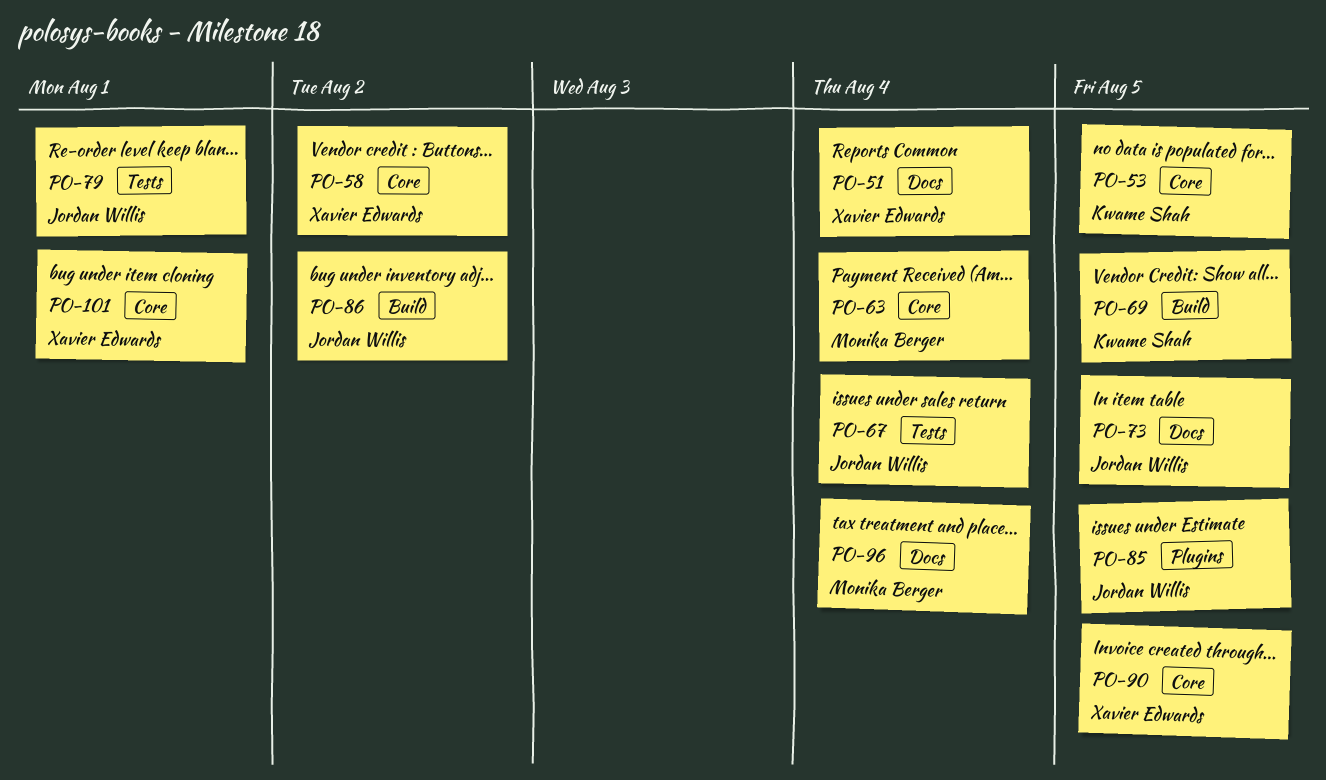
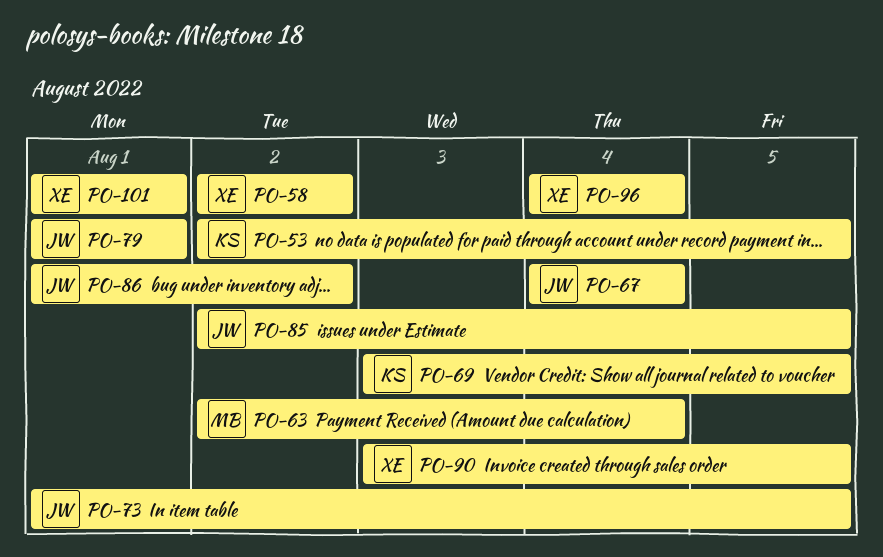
PO-51: present -> none
PO-96, owner: Monika Berger -> Xavier Edwards

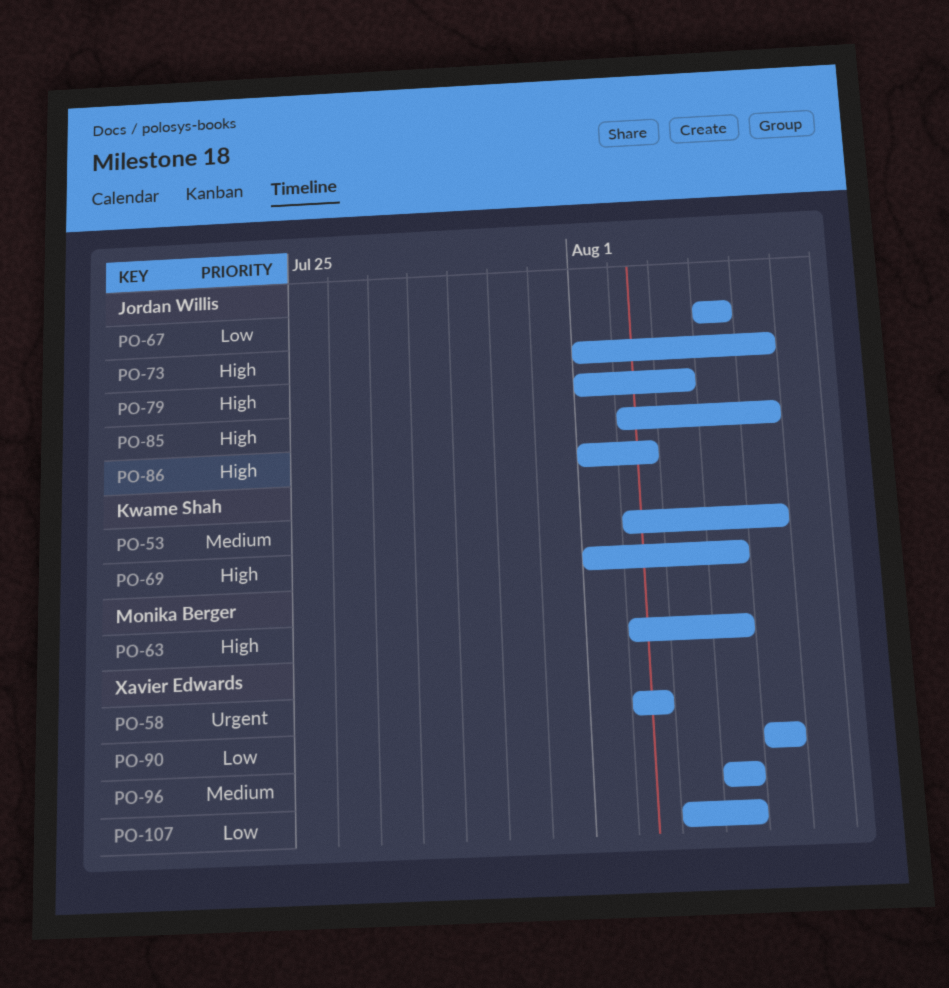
PO-69, start: Aug 3 -> Aug 1
PO-69, due: Aug 5 -> Aug 4
PO-79, due: Aug 1 -> Aug 3
PO-90, start: Aug 3 -> Aug 5
PO-101: present -> none
PO-107: none -> present

